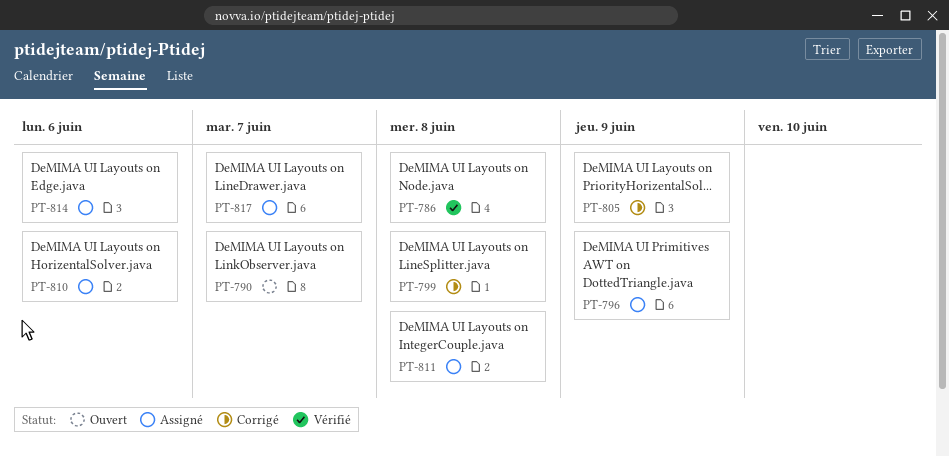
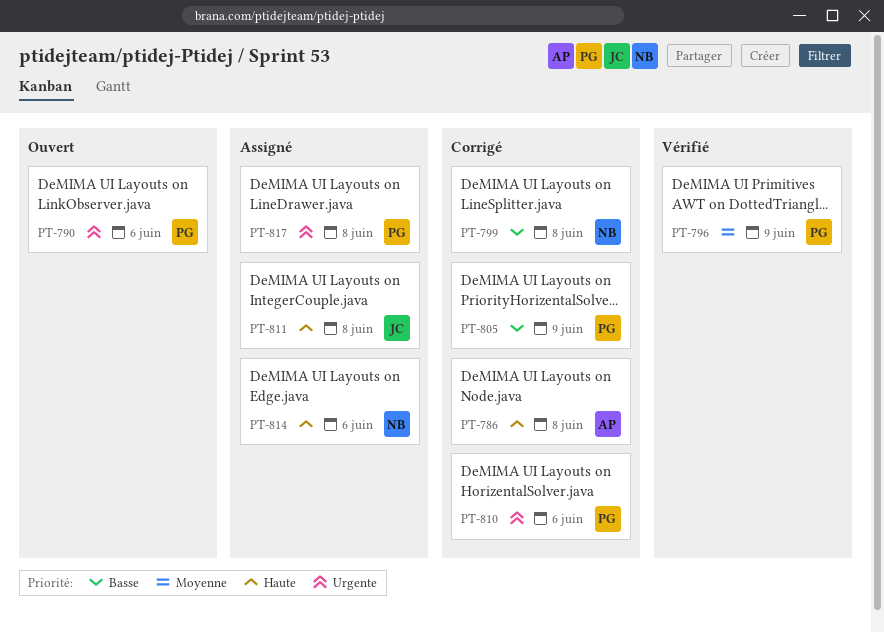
PT-786, status: Vérifié -> Corrigé
PT-790, due: Jun 7 -> Jun 6
PT-796, status: Assigné -> Vérifié
PT-810, status: Assigné -> Corrigé
PT-817, due: Jun 7 -> Jun 8

